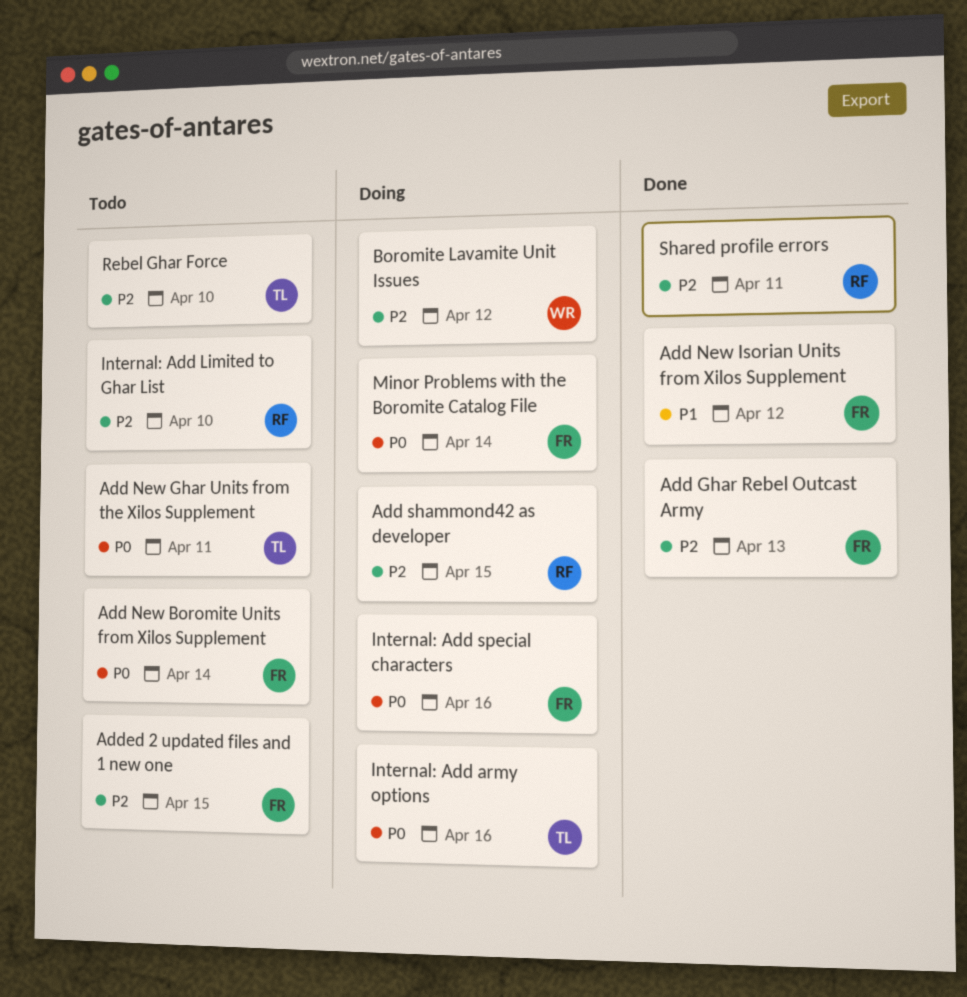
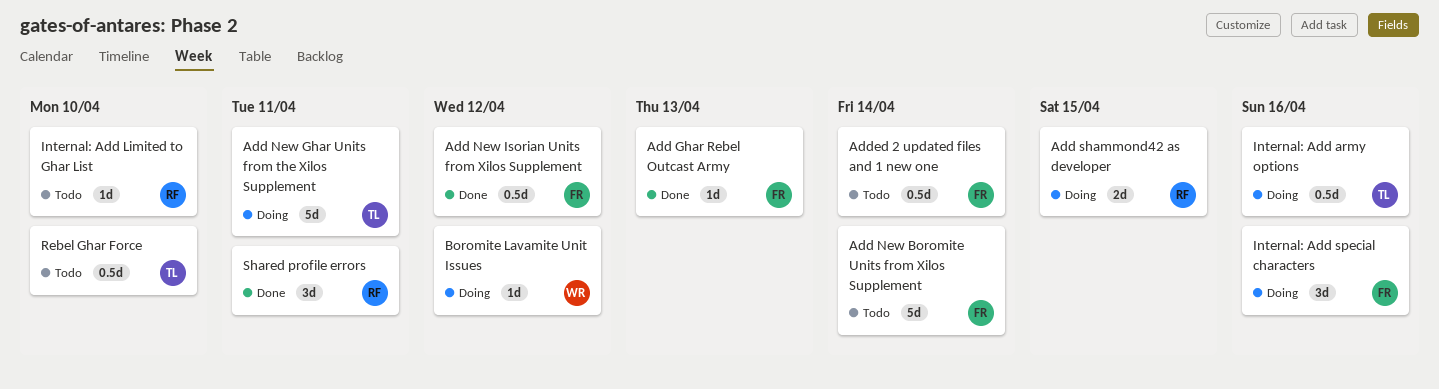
Add New Ghar Units from the Xilos Supplement, status: Todo -> Doing
Added 2 updated files and 1 new one, due: Apr 15 -> Apr 14
Minor Problems with the Boromite Catalog File: present -> none

